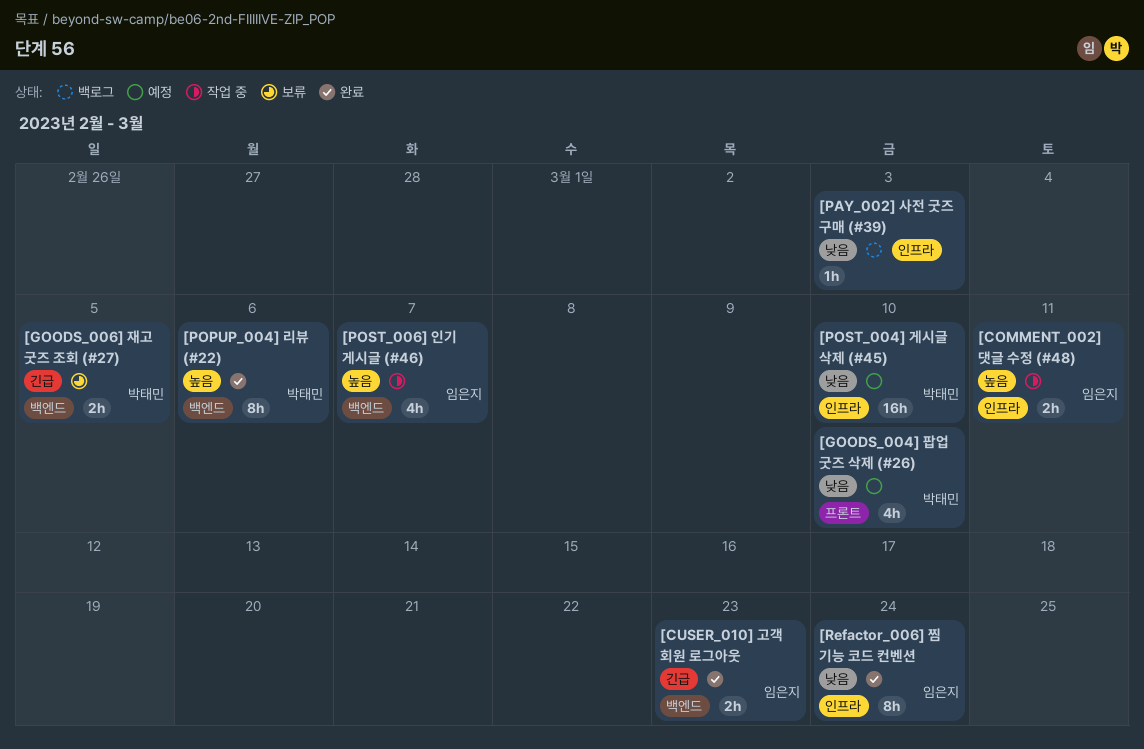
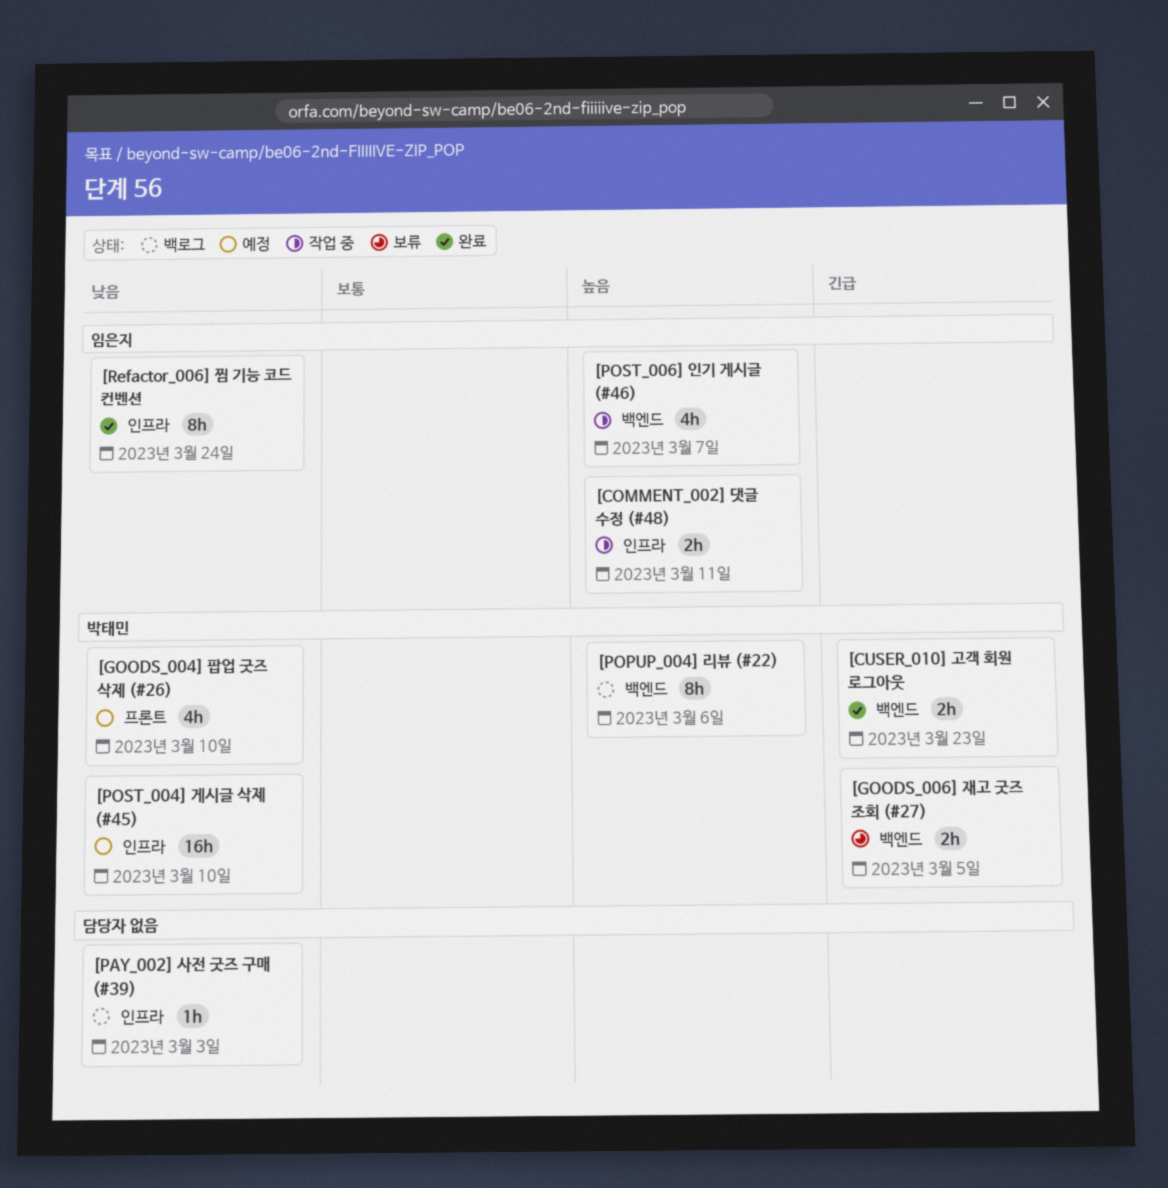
[CUSER_010] 고객 회원 로그아웃, owner: 임은지 -> 박태민
[POPUP_004] 리뷰 (#22), status: 완료 -> 백로그

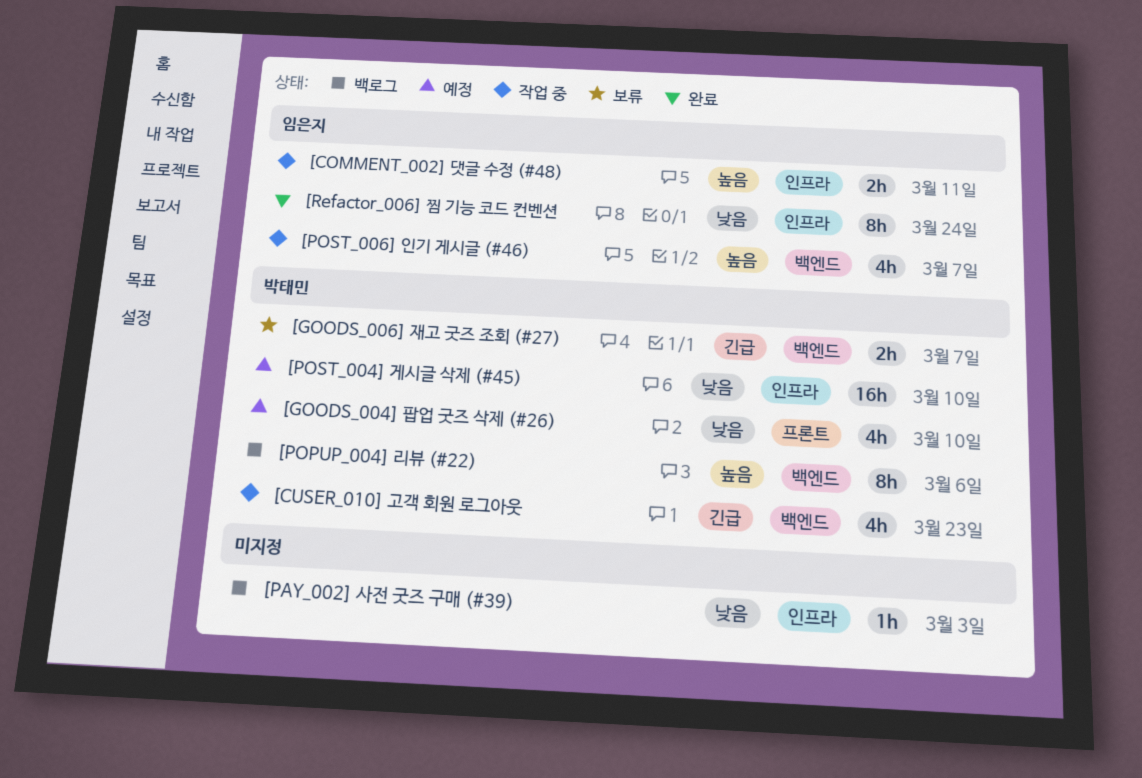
[CUSER_010] 고객 회원 로그아웃, status: 완료 -> 작업 중
[CUSER_010] 고객 회원 로그아웃, estimate: 2h -> 4h
[GOODS_006] 재고 굿즈 조회 (#27), due: Mar 5 -> Mar 7

